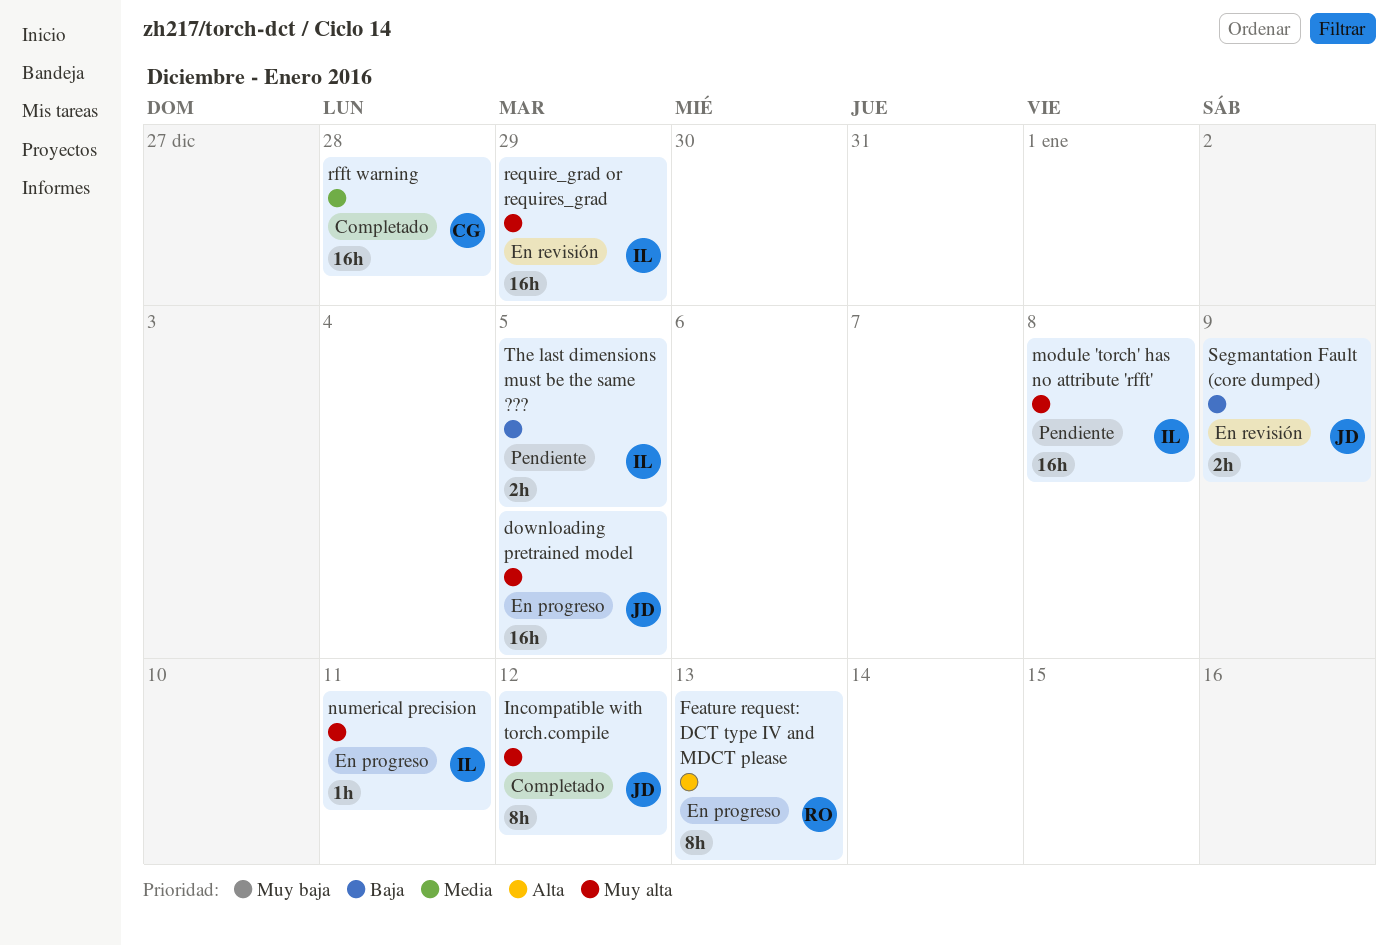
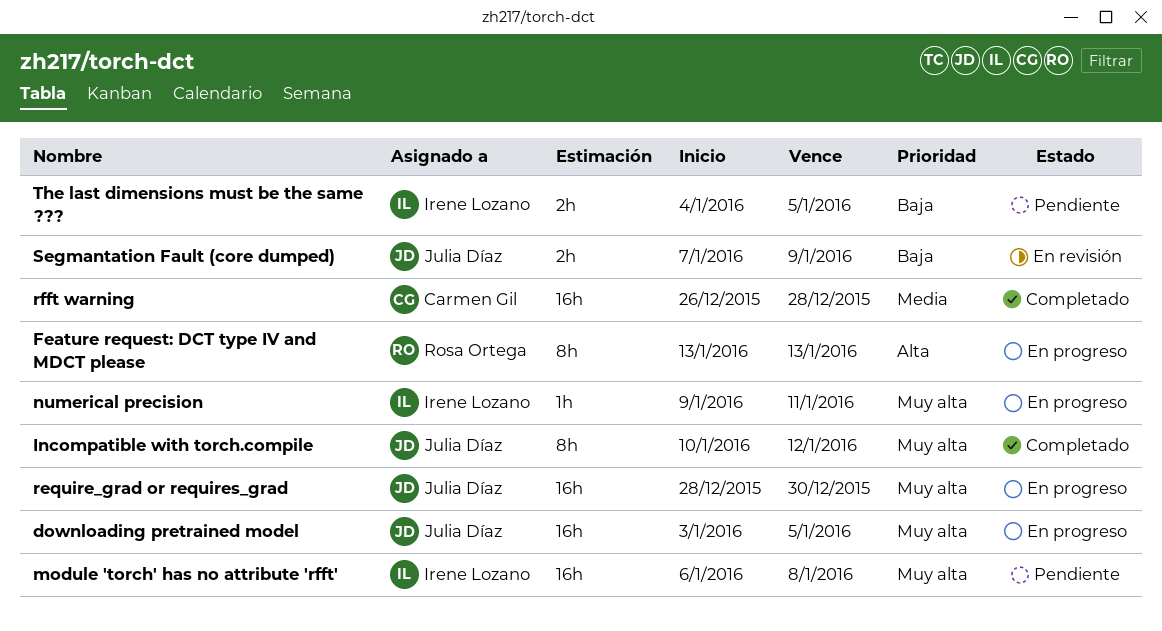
require_grad or requires_grad, status: En revisión -> En progreso
require_grad or requires_grad, owner: Irene Lozano -> Julia Díaz
require_grad or requires_grad, due: Dec 29 -> Dec 30

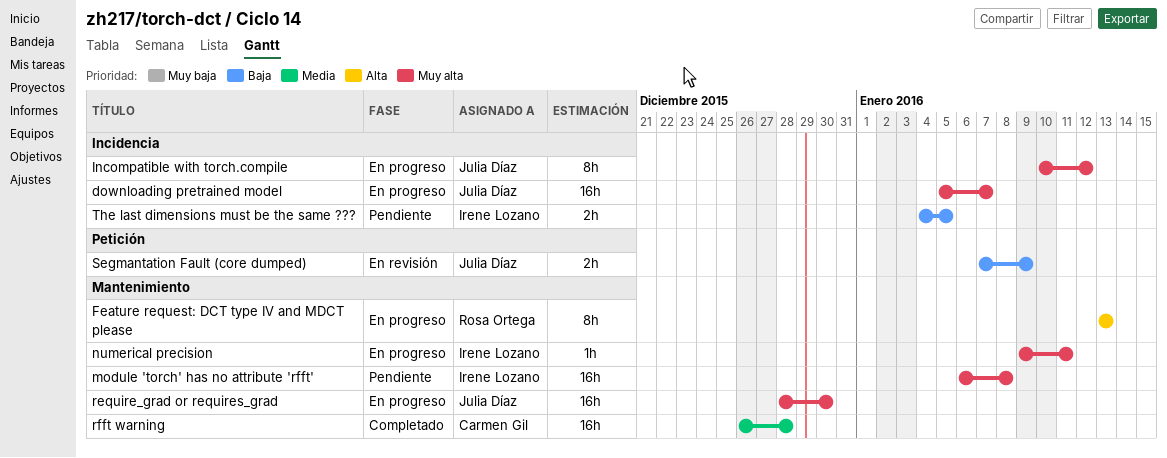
downloading pretrained model, start: Jan 3 -> Jan 5
downloading pretrained model, due: Jan 5 -> Jan 7
Incompatible with torch.compile, status: Completado -> En progreso

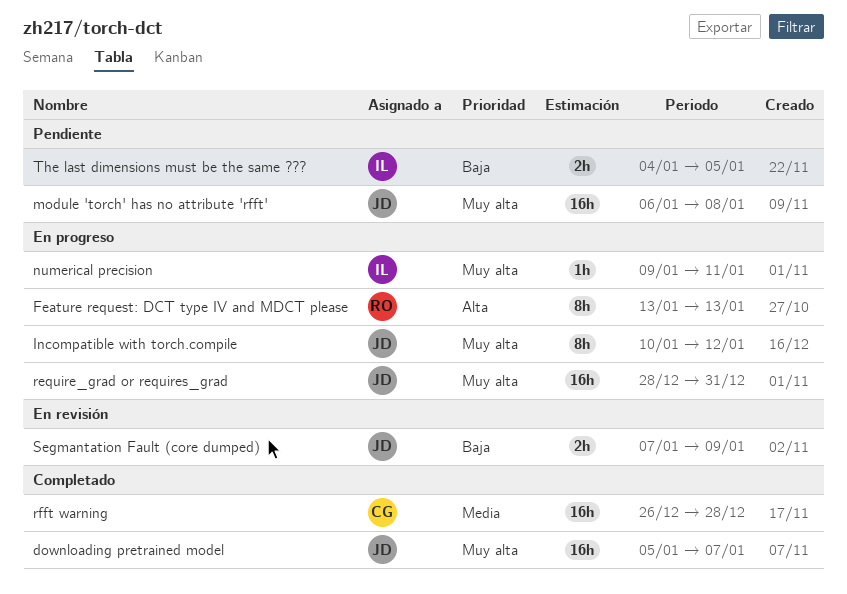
downloading pretrained model, status: En progreso -> Completado
module 'torch' has no attribute 'rfft', owner: Irene Lozano -> Julia Díaz
require_grad or requires_grad, due: Dec 30 -> Dec 31

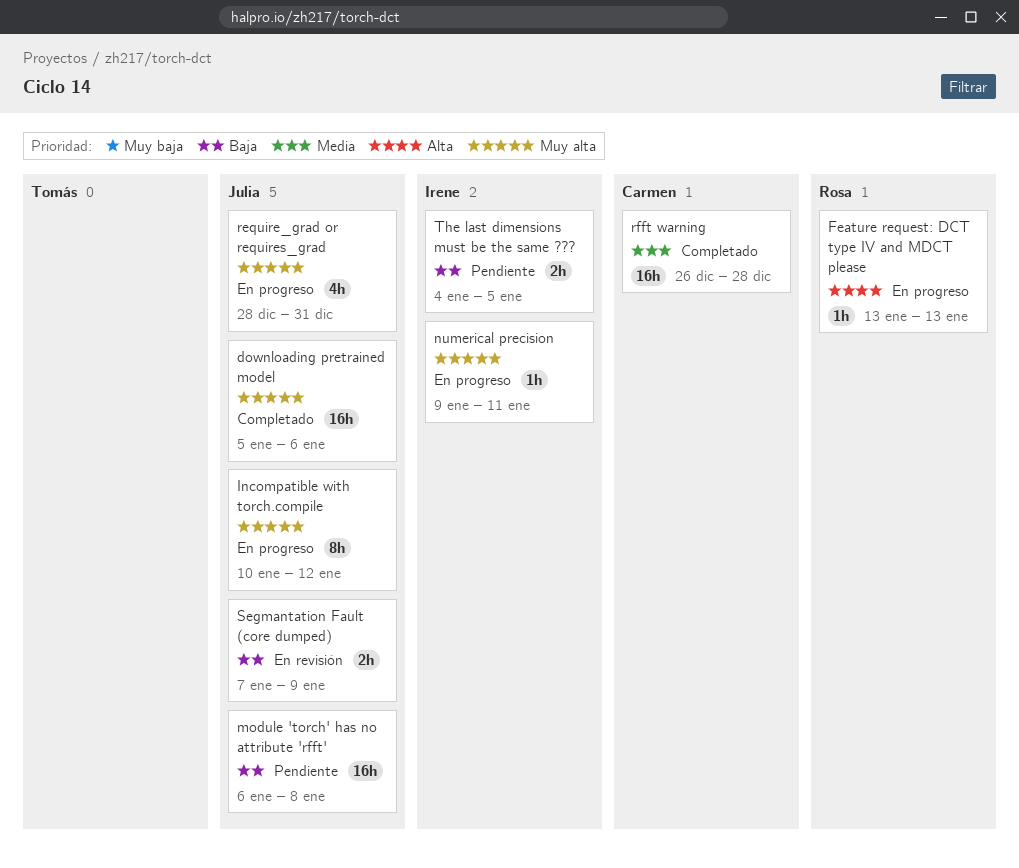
downloading pretrained model, due: Jan 7 -> Jan 6
Feature request: DCT type IV and MDCT please, estimate: 8h -> 1h
module 'torch' has no attribute 'rfft', priority: Muy alta -> Baja
require_grad or requires_grad, estimate: 16h -> 4h

